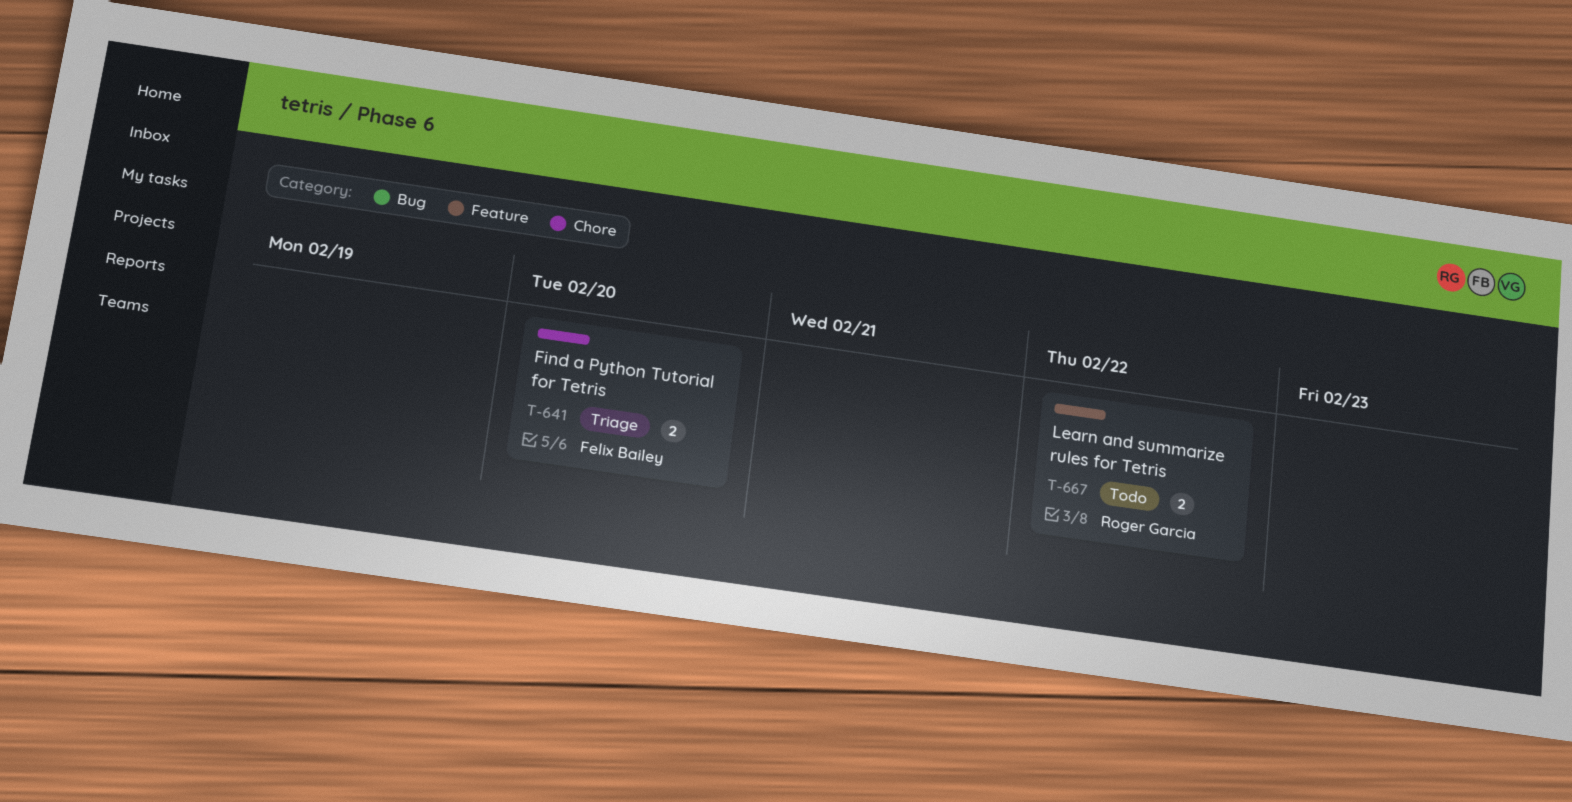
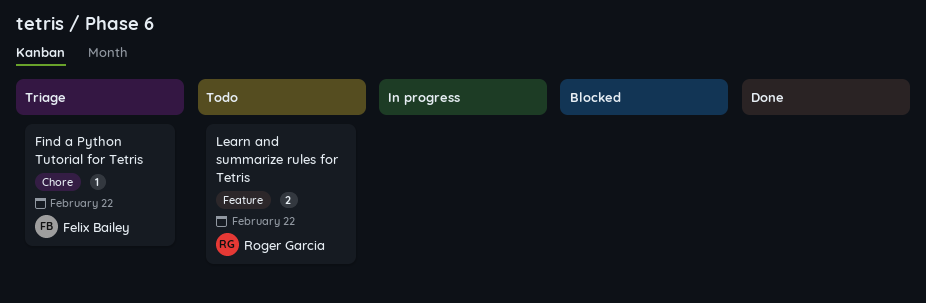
Find a Python Tutorial for Tetris, estimate: 2 -> 1
Find a Python Tutorial for Tetris, due: Feb 20 -> Feb 22

